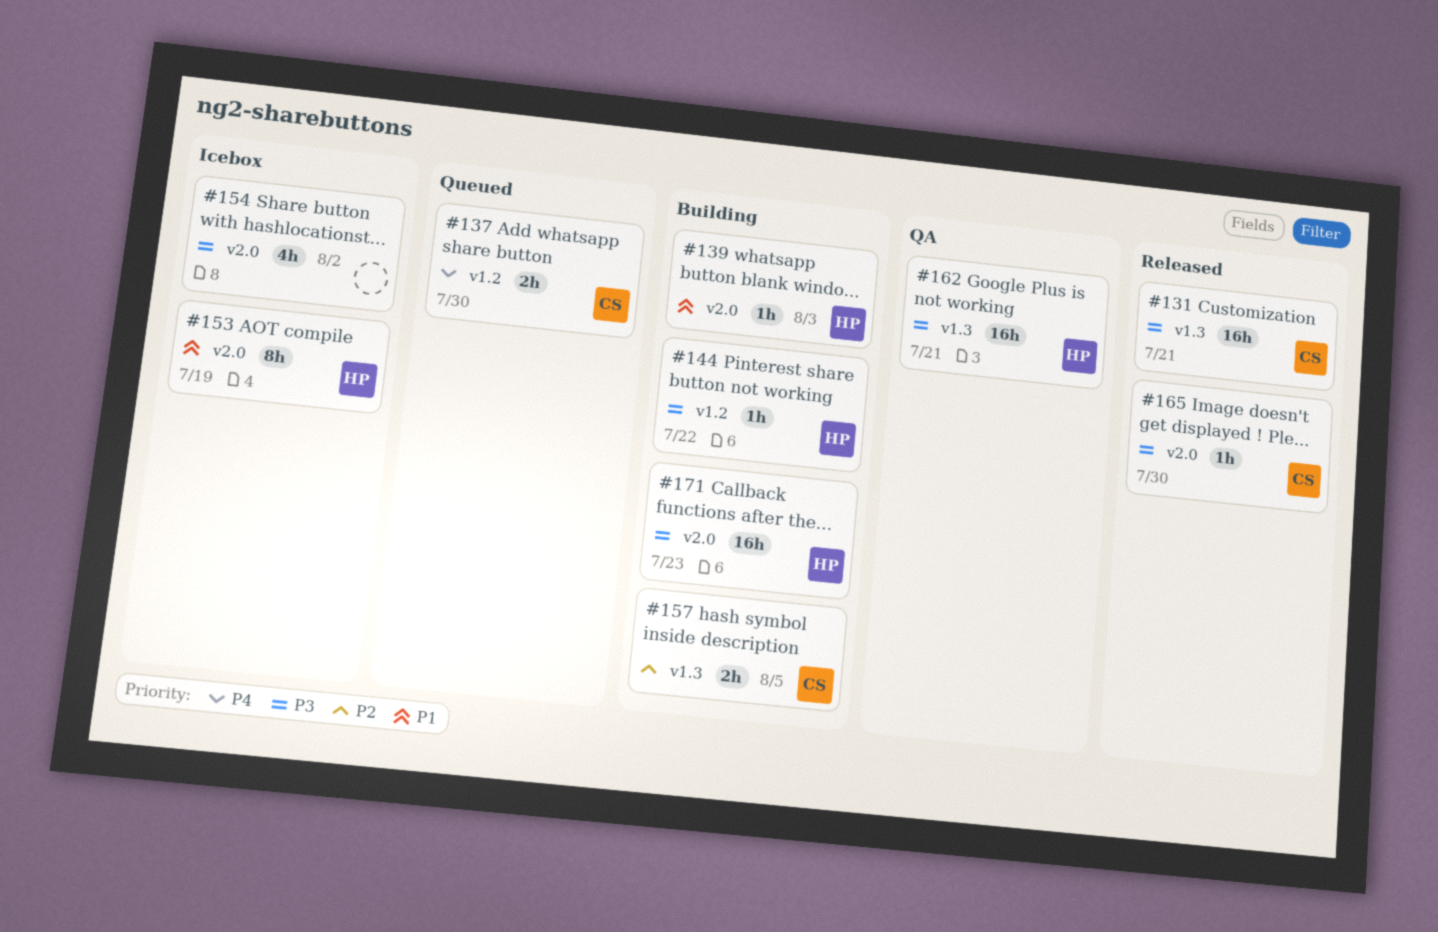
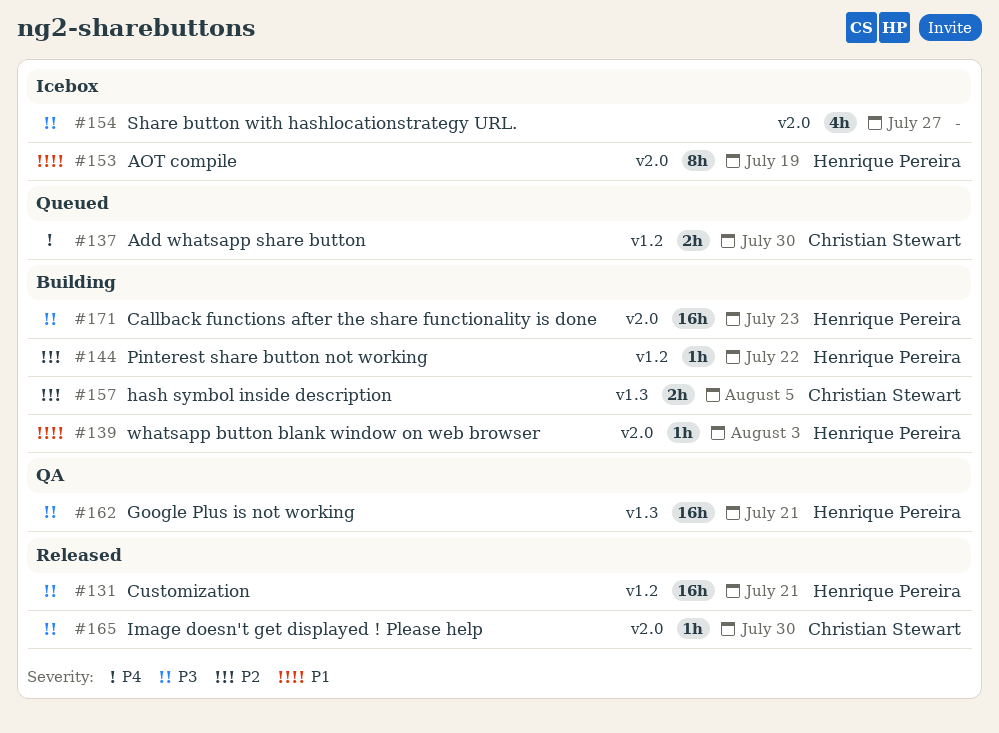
#131, owner: Christian Stewart -> Henrique Pereira
#131, label: v1.3 -> v1.2
#144, priority: P3 -> P2
#154, due: Aug 2 -> Jul 27

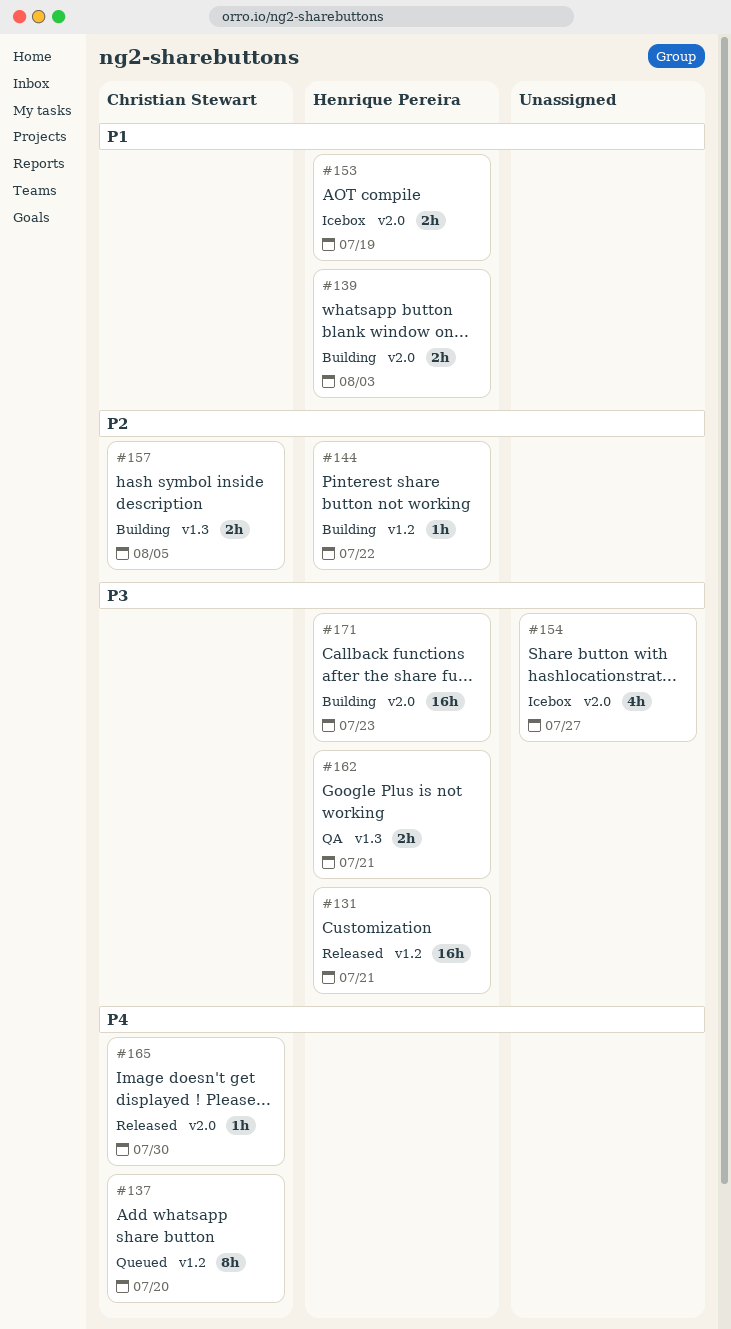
#137, estimate: 2h -> 8h
#137, due: Jul 30 -> Jul 20
#139, estimate: 1h -> 2h
#153, estimate: 8h -> 2h
#162, estimate: 16h -> 2h
#165, priority: P3 -> P4

